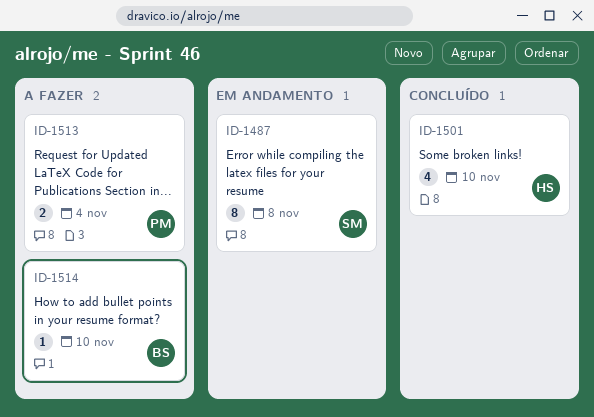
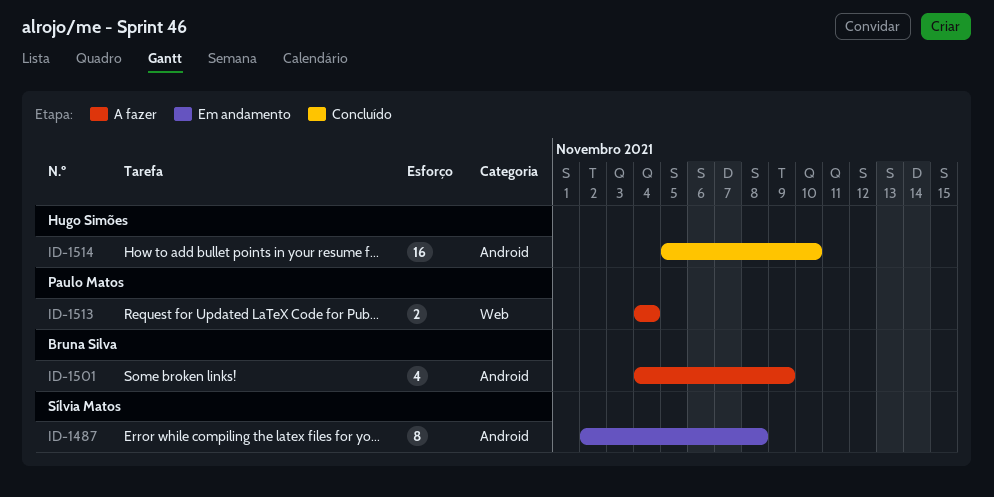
ID-1501, status: Concluído -> A fazer
ID-1501, owner: Hugo Simões -> Bruna Silva
ID-1501, due: Nov 10 -> Nov 9
ID-1514, status: A fazer -> Concluído
ID-1514, owner: Bruna Silva -> Hugo Simões
ID-1514, estimate: 1 -> 16

